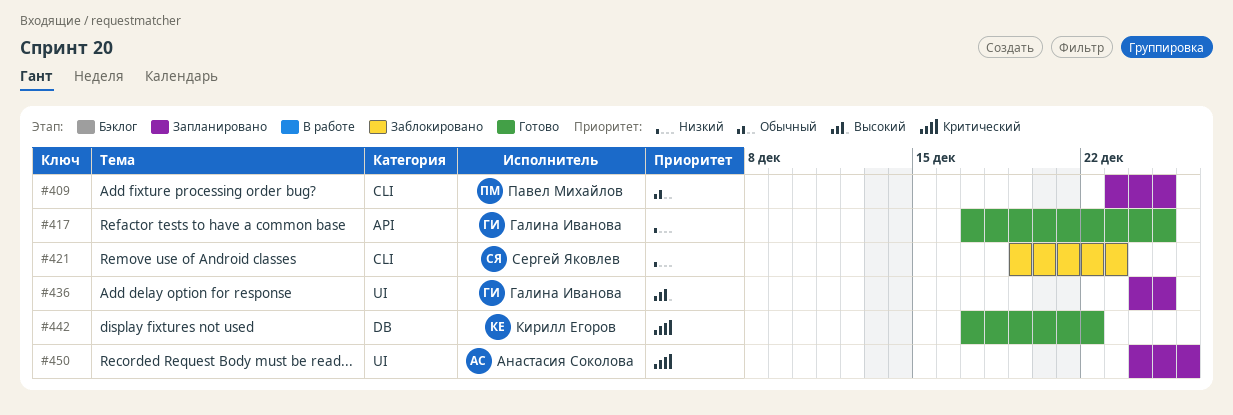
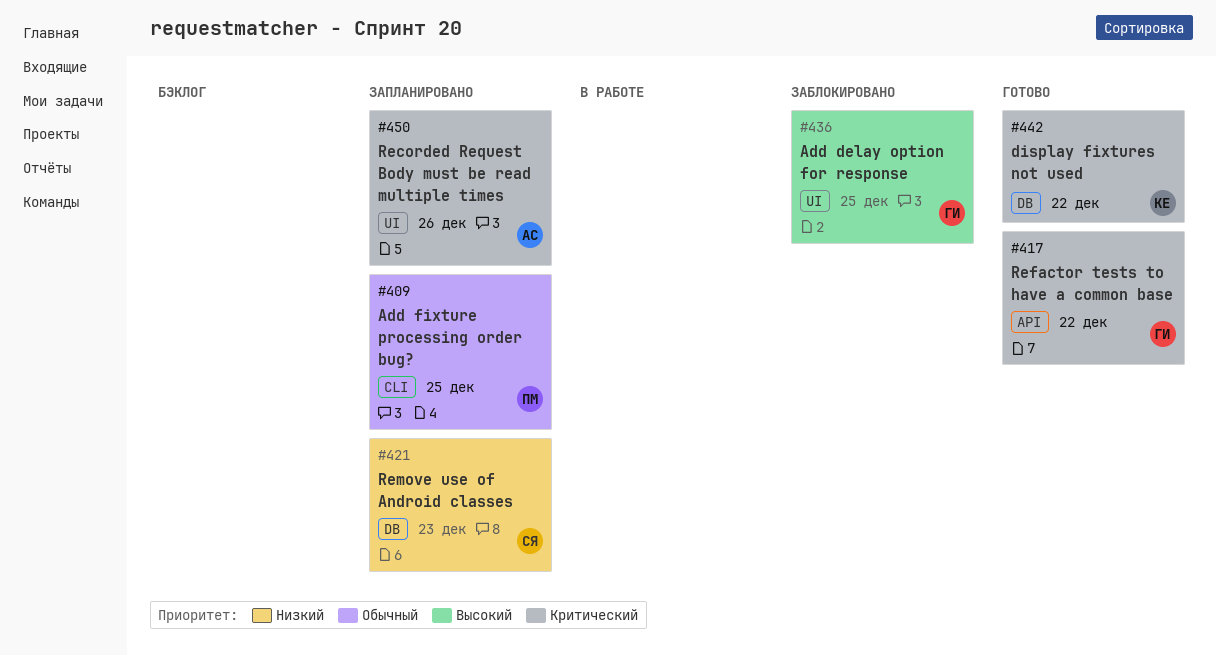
#417, priority: Низкий -> Критический
#417, due: Dec 25 -> Dec 22
#421, status: Заблокировано -> Запланировано
#421, label: CLI -> DB
#436, status: Запланировано -> Заблокировано

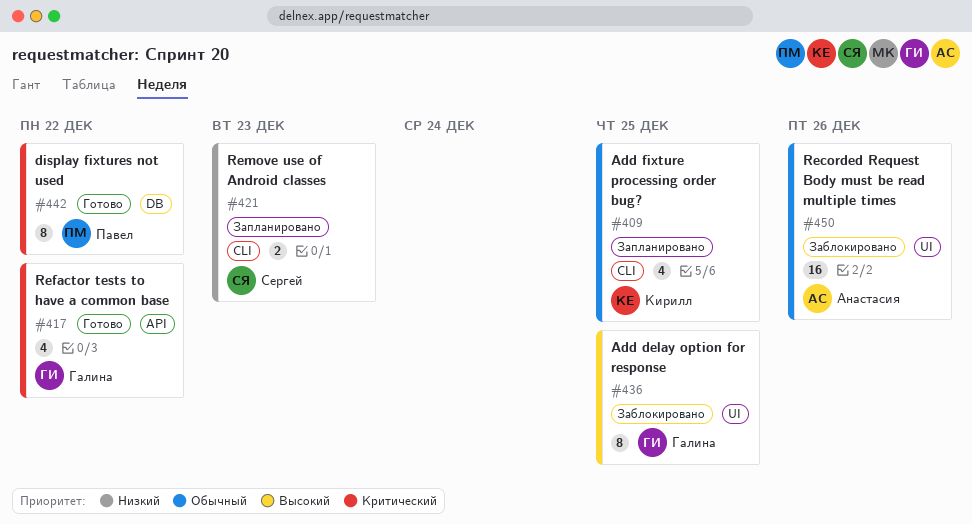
#409, owner: Павел -> Кирилл
#421, label: DB -> CLI
#442, owner: Кирилл -> Павел
#450, status: Запланировано -> Заблокировано
#450, priority: Критический -> Обычный

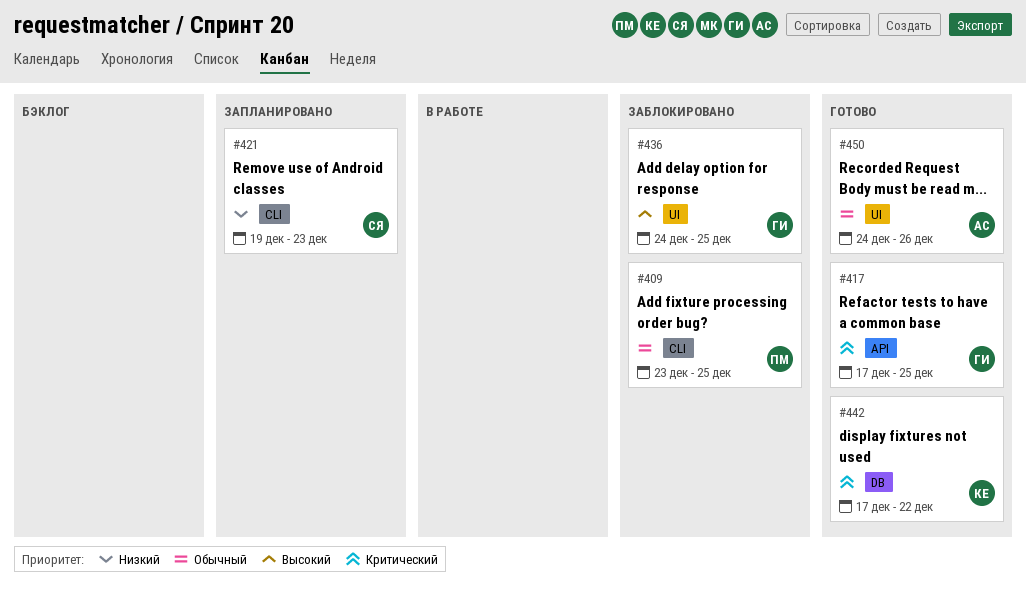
#409, status: Запланировано -> Заблокировано
#409, owner: Кирилл -> Павел
#417, due: Dec 22 -> Dec 25
#442, owner: Павел -> Кирилл
#450, status: Заблокировано -> Готово

